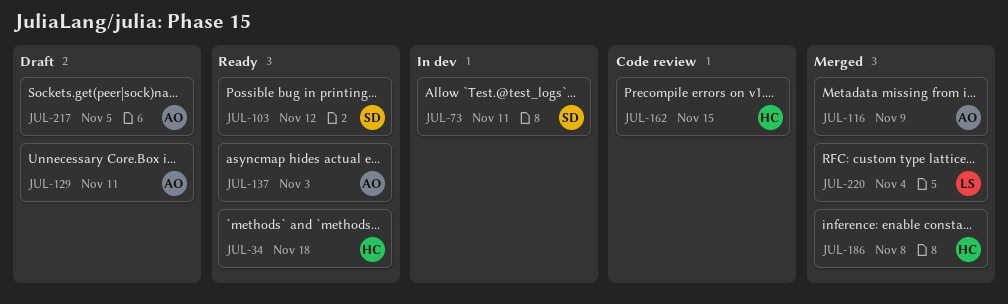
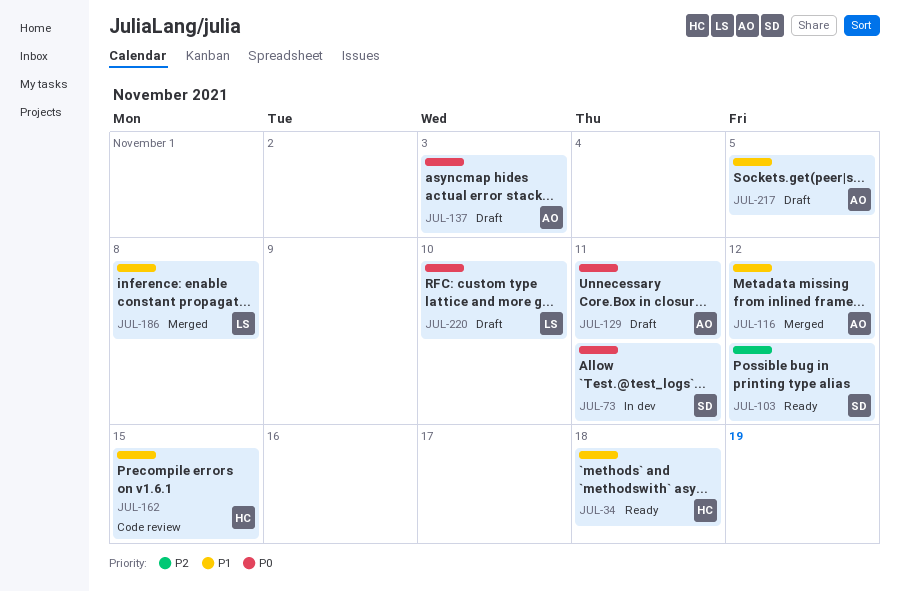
JUL-116, due: Nov 9 -> Nov 12
JUL-137, status: Ready -> Draft
JUL-186, owner: HC -> LS
JUL-220, status: Merged -> Draft
JUL-220, due: Nov 4 -> Nov 10

